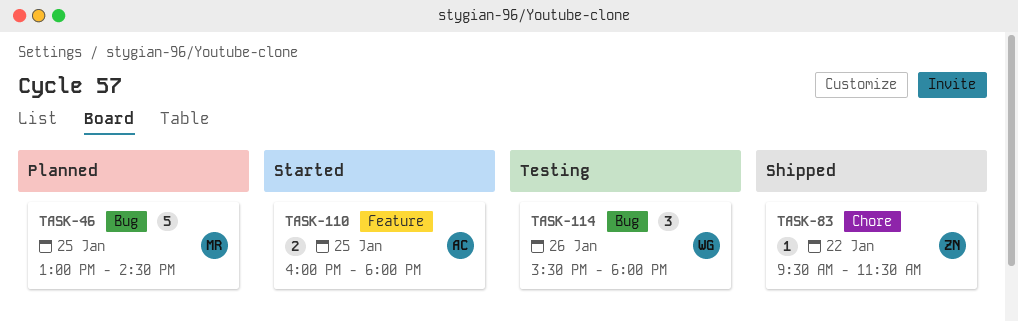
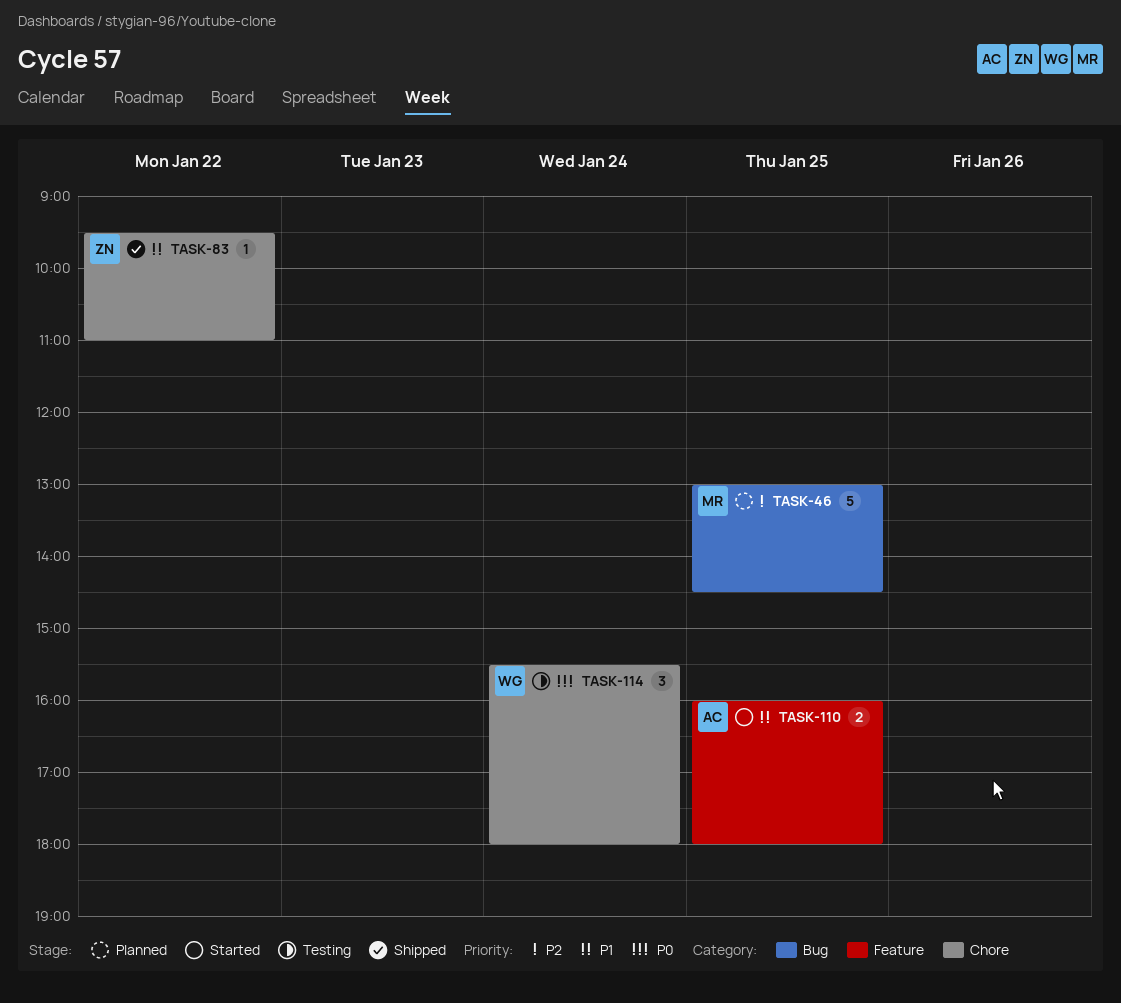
TASK-83, ends: 11:30 -> 11:00
TASK-114, label: Bug -> Chore
TASK-114, day: Jan 26 -> Jan 24

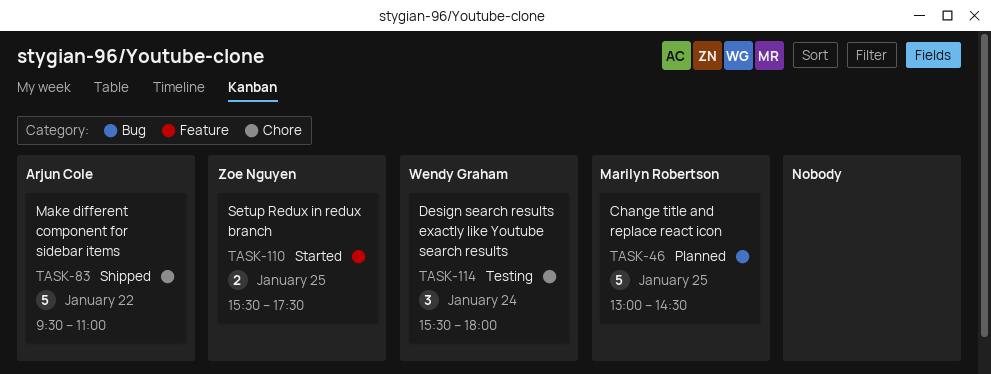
TASK-83, owner: Zoe Nguyen -> Arjun Cole
TASK-83, estimate: 1 -> 5
TASK-110, owner: Arjun Cole -> Zoe Nguyen
TASK-110, begins: 16:00 -> 15:30
TASK-110, ends: 18:00 -> 17:30

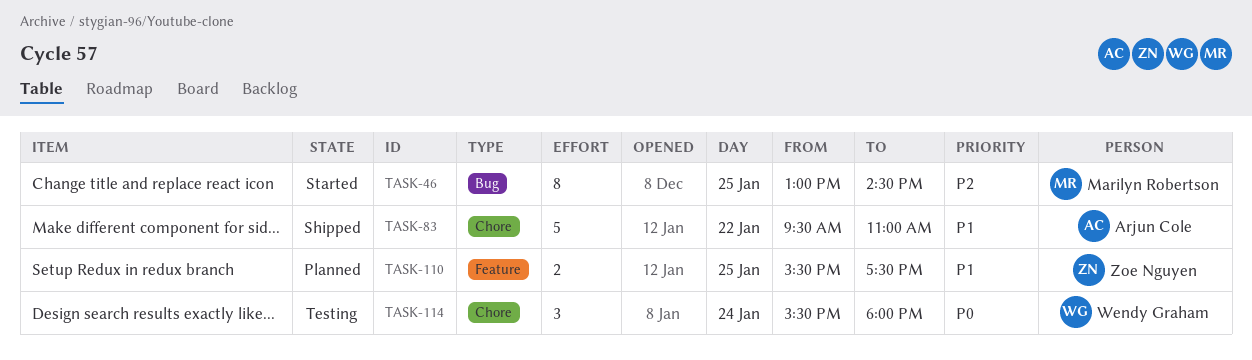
TASK-46, status: Planned -> Started
TASK-46, estimate: 5 -> 8
TASK-110, status: Started -> Planned

